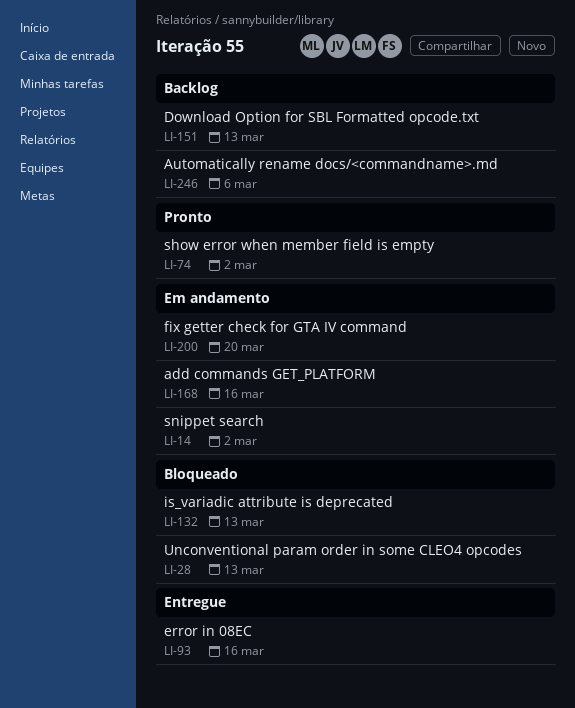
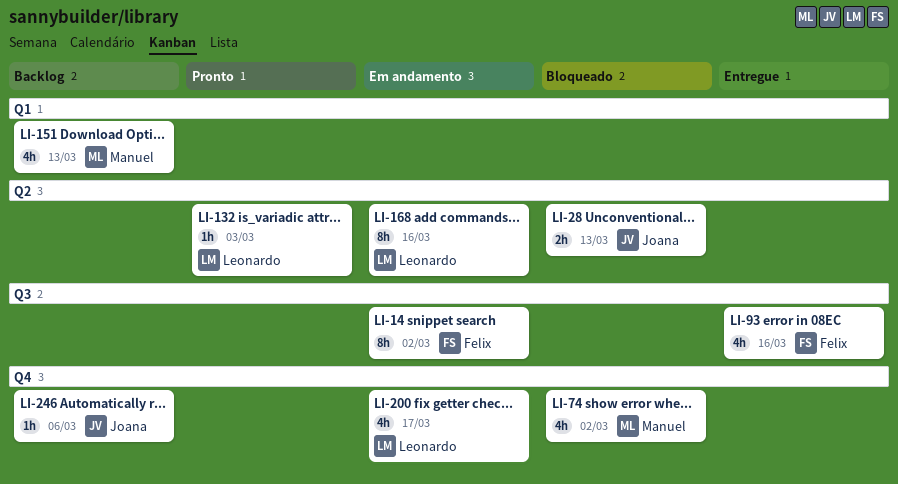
LI-74, status: Pronto -> Bloqueado
LI-132, status: Bloqueado -> Pronto
LI-132, due: Mar 13 -> Mar 3
LI-200, due: Mar 20 -> Mar 17

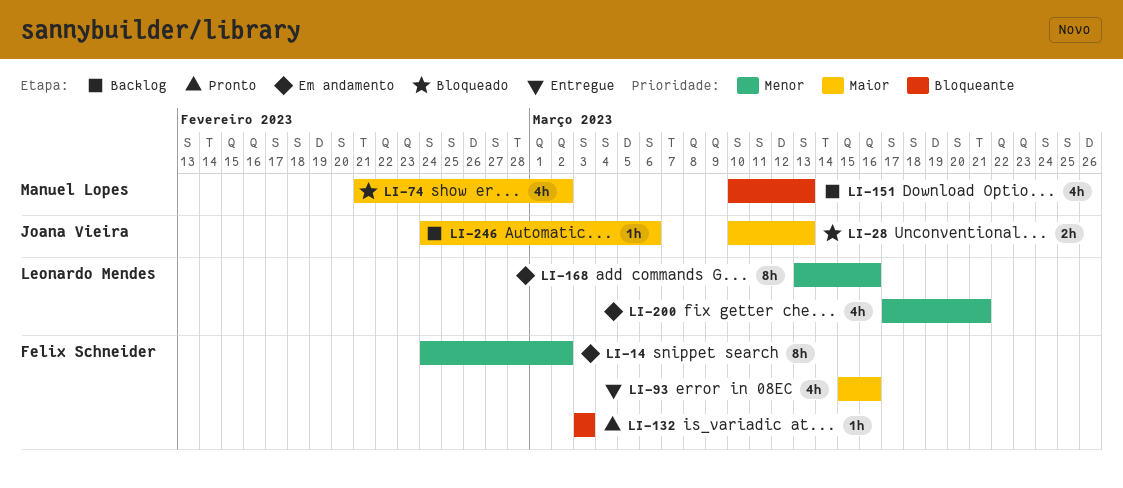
LI-132, owner: Leonardo Mendes -> Felix Schneider
LI-200, due: Mar 17 -> Mar 21

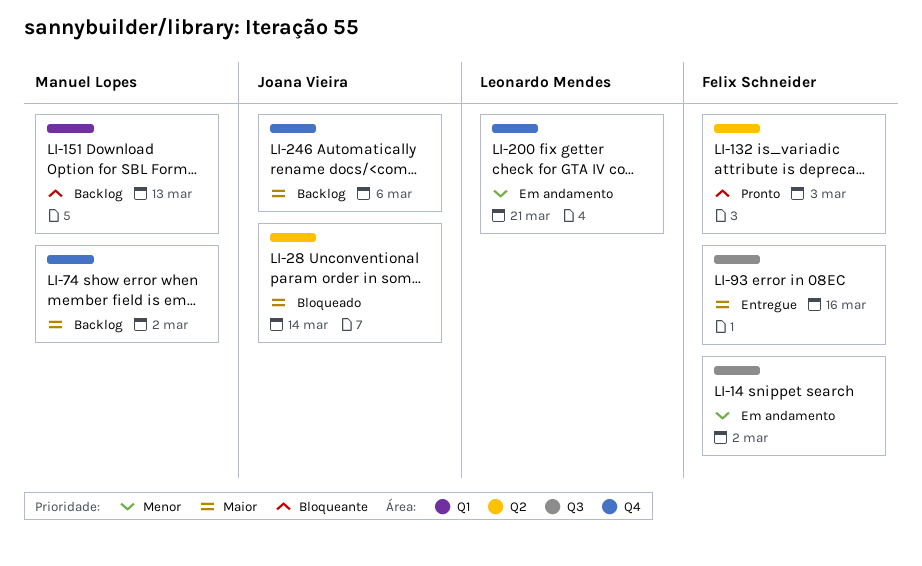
LI-28, due: Mar 13 -> Mar 14
LI-74, status: Bloqueado -> Backlog
LI-168: present -> none

